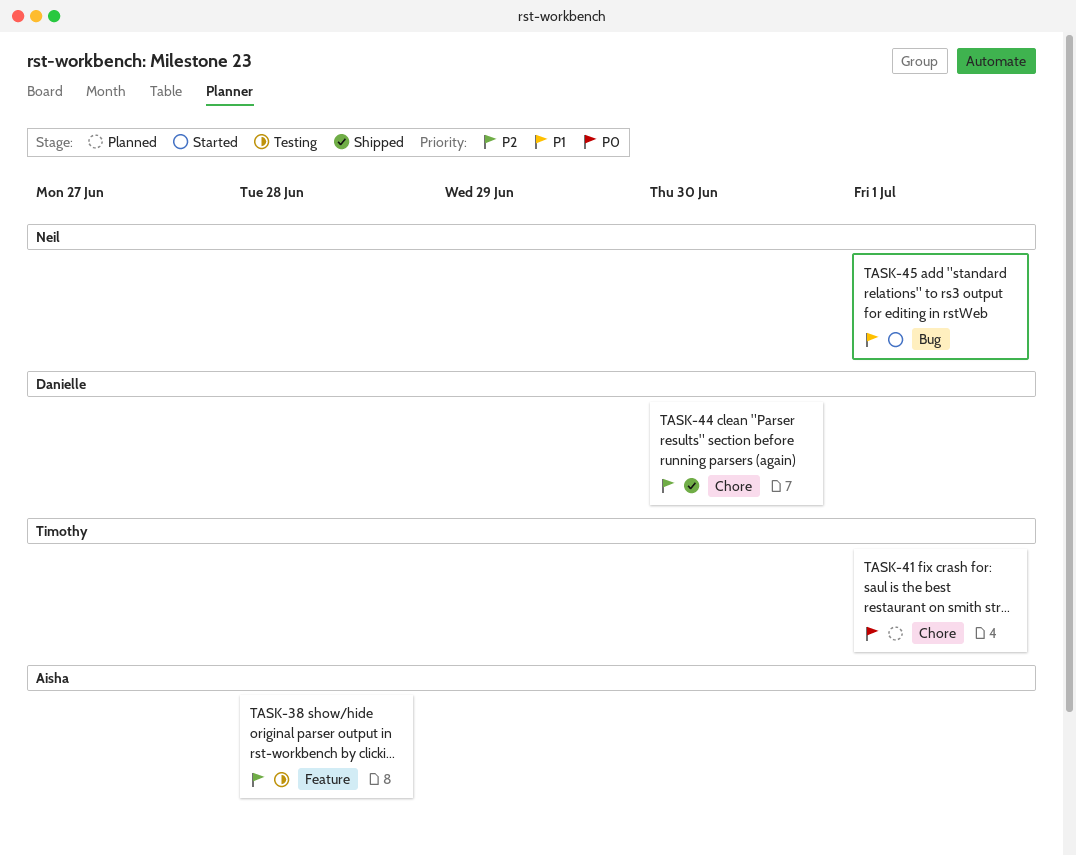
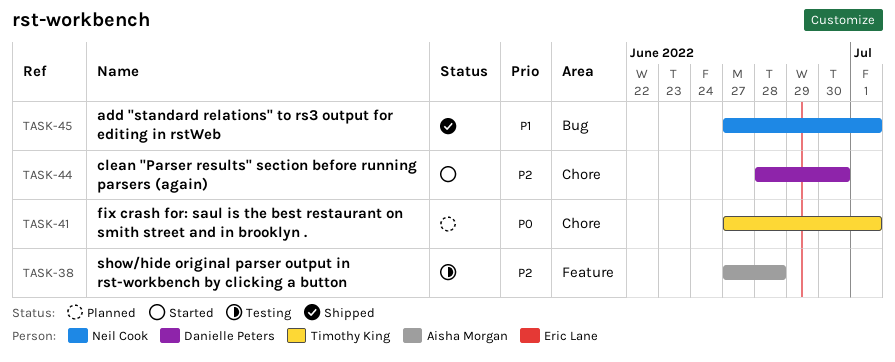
TASK-44, status: Shipped -> Started
TASK-45, status: Started -> Shipped

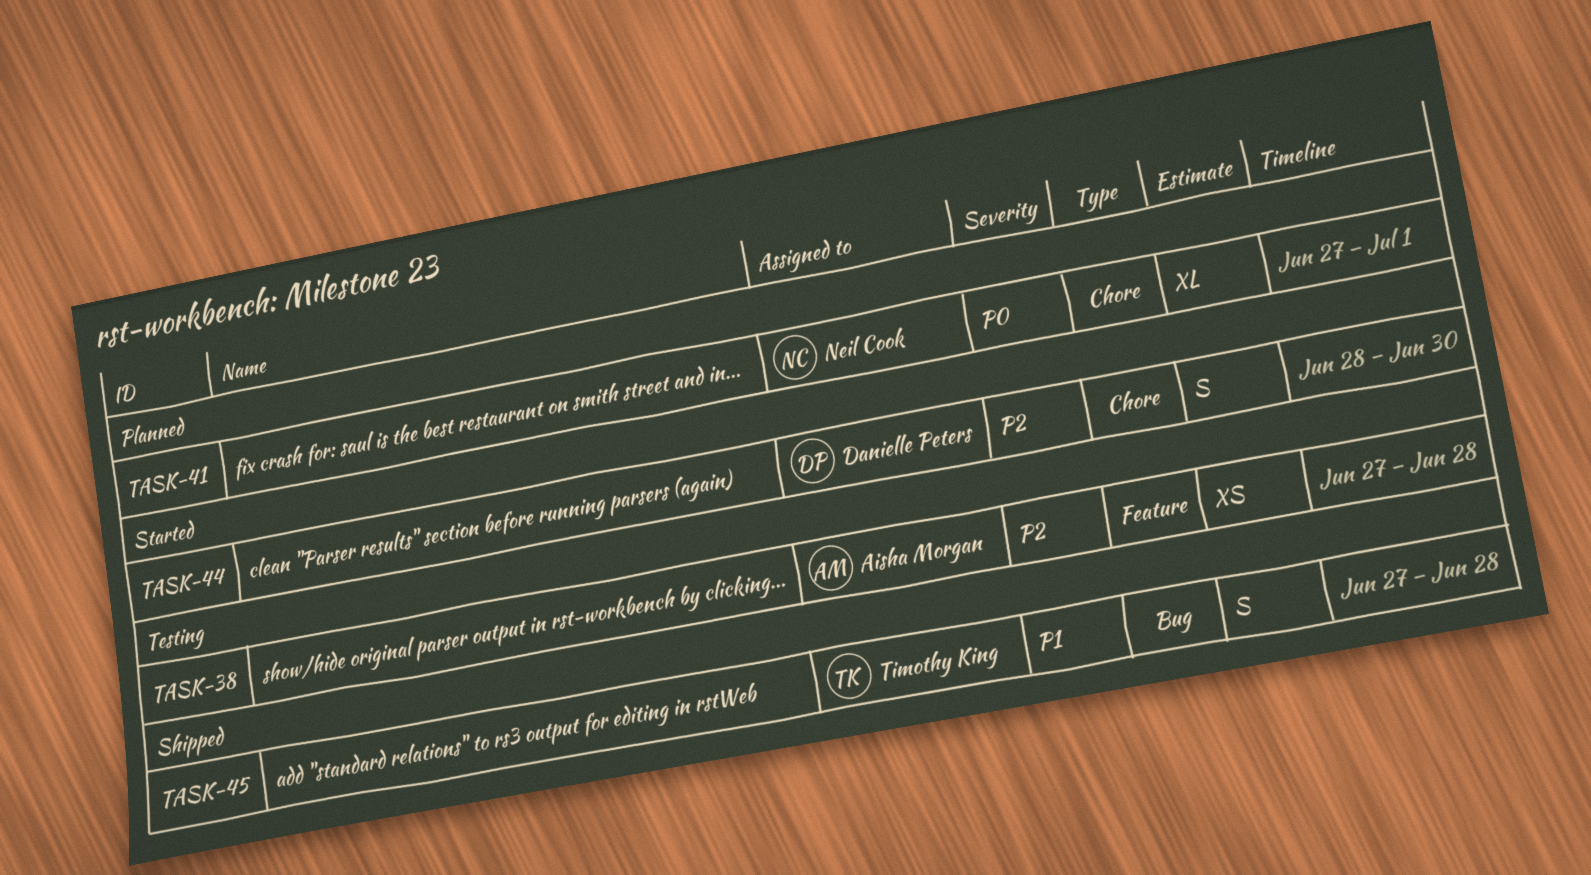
TASK-41, owner: Timothy King -> Neil Cook
TASK-45, owner: Neil Cook -> Timothy King
TASK-45, due: Jul 1 -> Jun 28

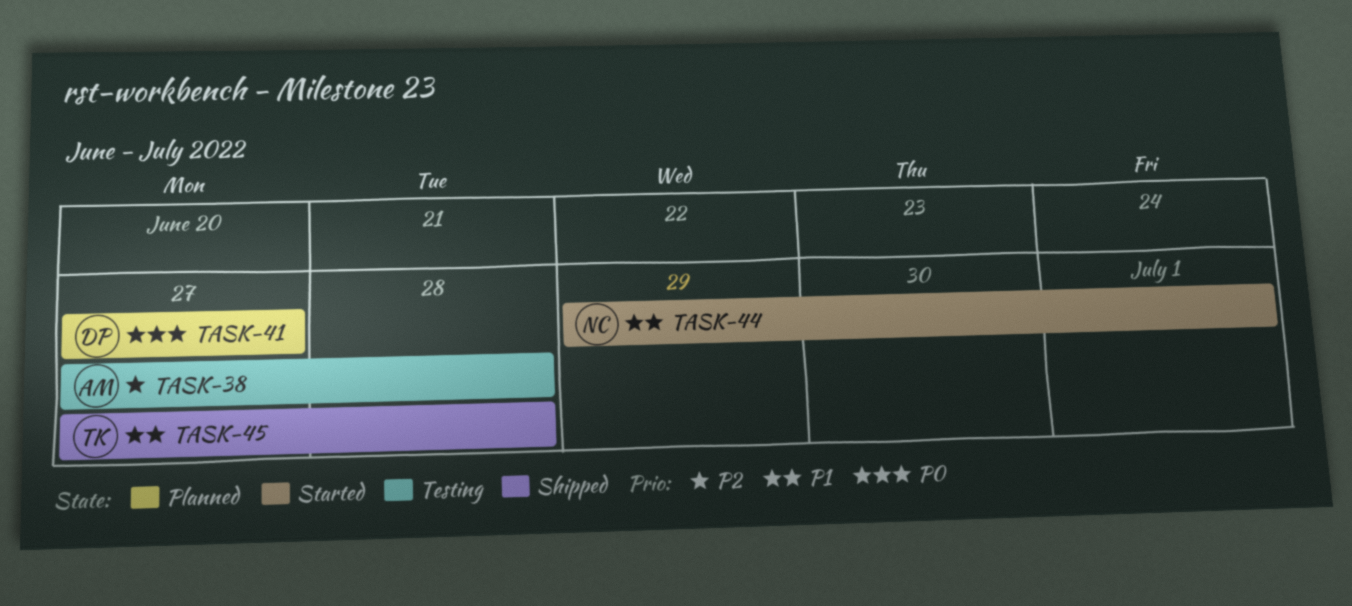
TASK-41, owner: Neil Cook -> Danielle Peters
TASK-41, due: Jul 1 -> Jun 27
TASK-44, owner: Danielle Peters -> Neil Cook
TASK-44, priority: P2 -> P1
TASK-44, start: Jun 28 -> Jun 29
TASK-44, due: Jun 30 -> Jul 1

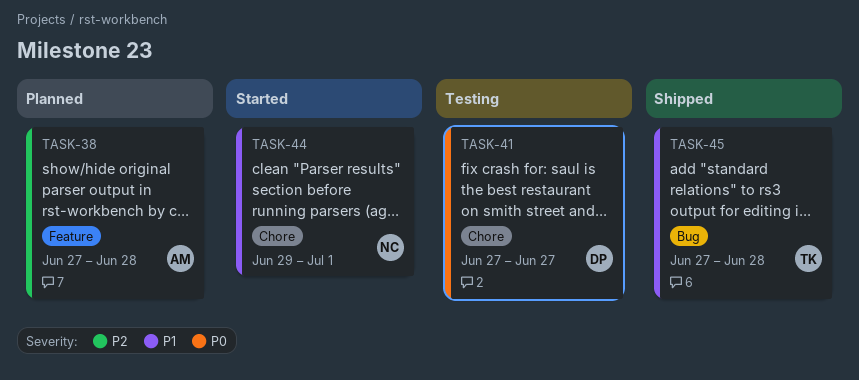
TASK-38, status: Testing -> Planned
TASK-41, status: Planned -> Testing

